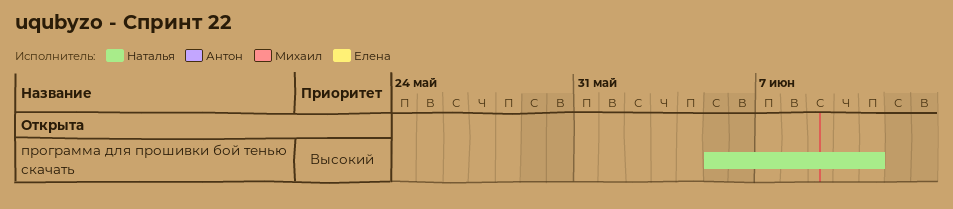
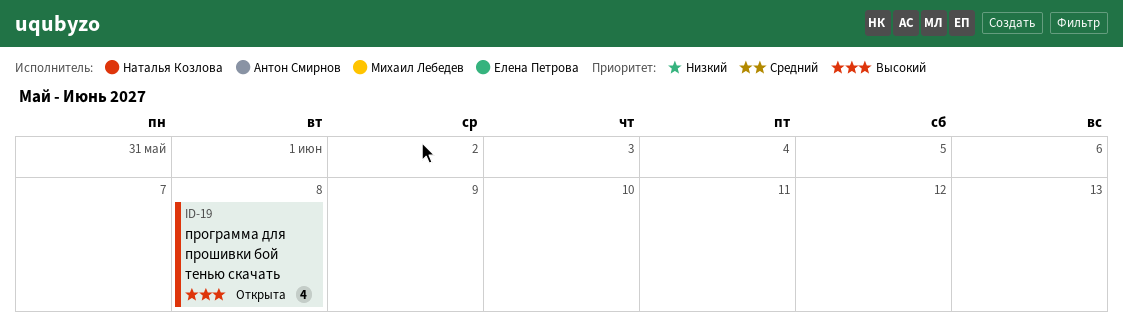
программа для прошивки бой тенью скачать, due: Jun 11 -> Jun 8

